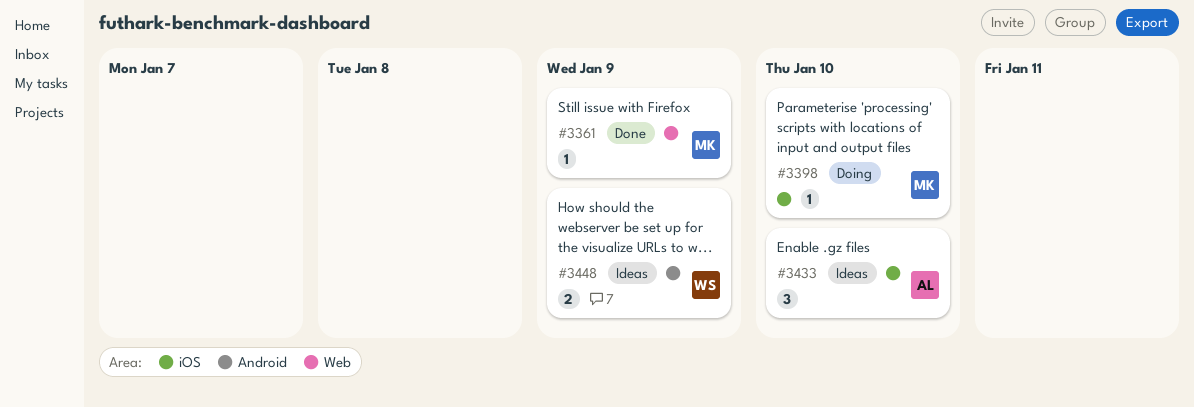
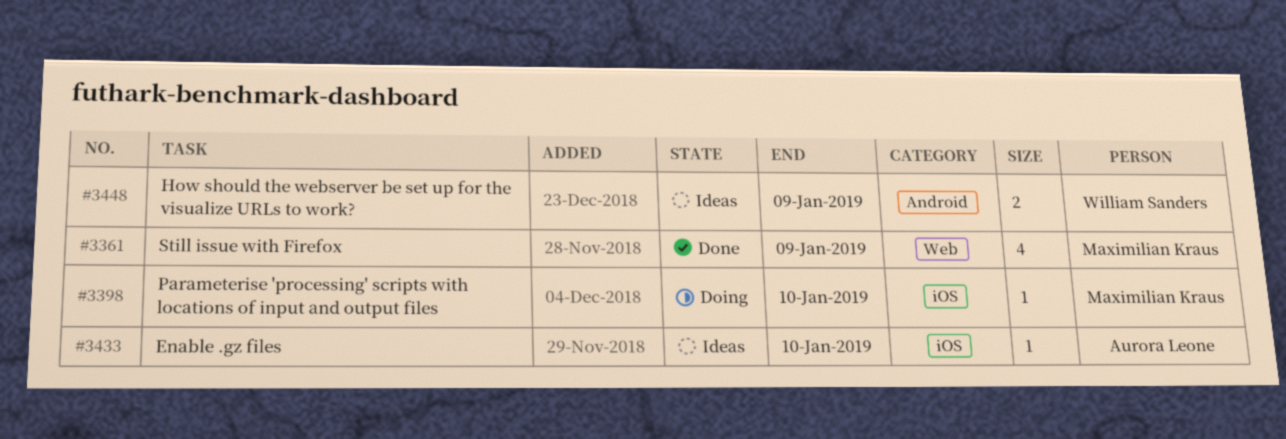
#3361, estimate: 1 -> 4
#3433, estimate: 3 -> 1

